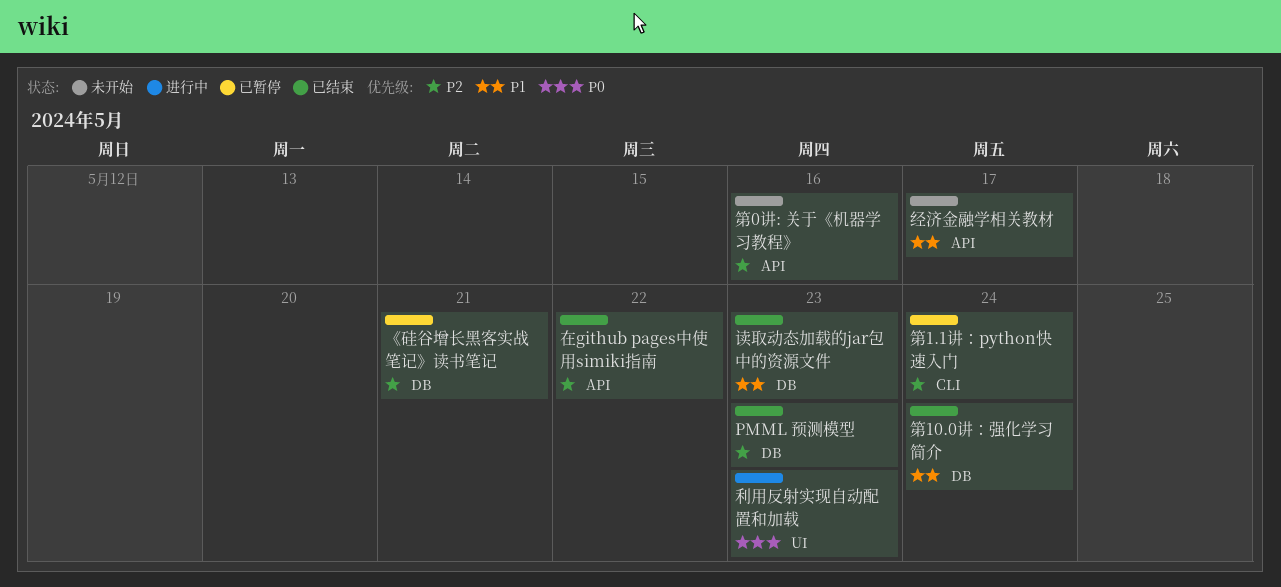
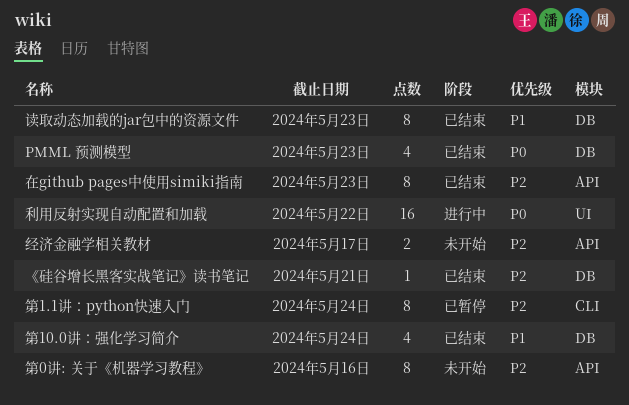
PMML 预测模型, priority: P2 -> P0
《硅谷增长黑客实战笔记》读书笔记, status: 已暂停 -> 已结束
利用反射实现自动配置和加载, due: May 23 -> May 22
在github pages中使用simiki指南, due: May 22 -> May 23
经济金融学相关教材, priority: P1 -> P2

